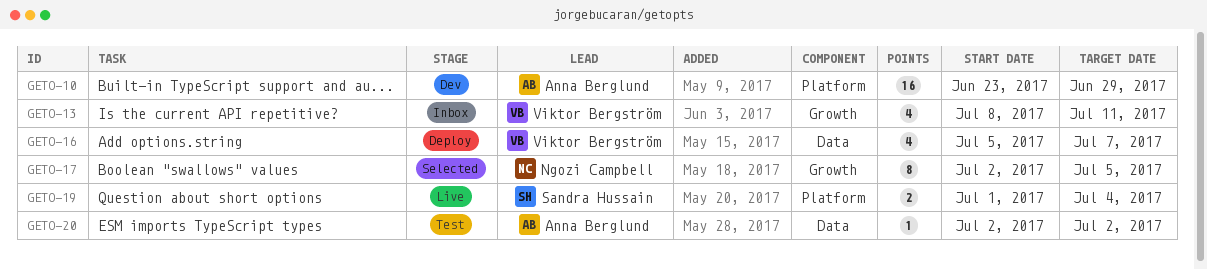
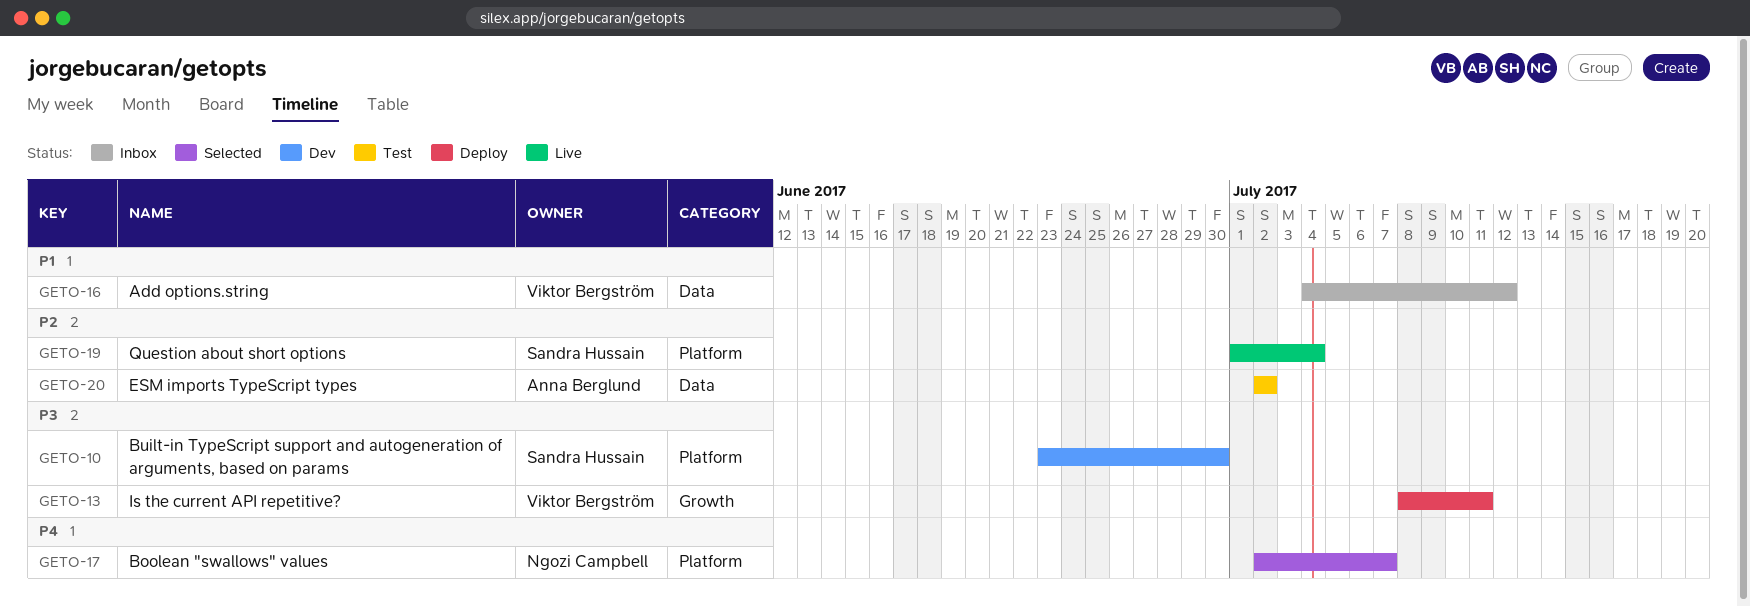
GETO-10, owner: Anna Berglund -> Sandra Hussain
GETO-10, due: Jun 29 -> Jun 30
GETO-13, status: Inbox -> Deploy
GETO-16, status: Deploy -> Inbox
GETO-16, start: Jul 5 -> Jul 4
GETO-16, due: Jul 7 -> Jul 12
GETO-17, label: Growth -> Platform
GETO-17, due: Jul 5 -> Jul 7

